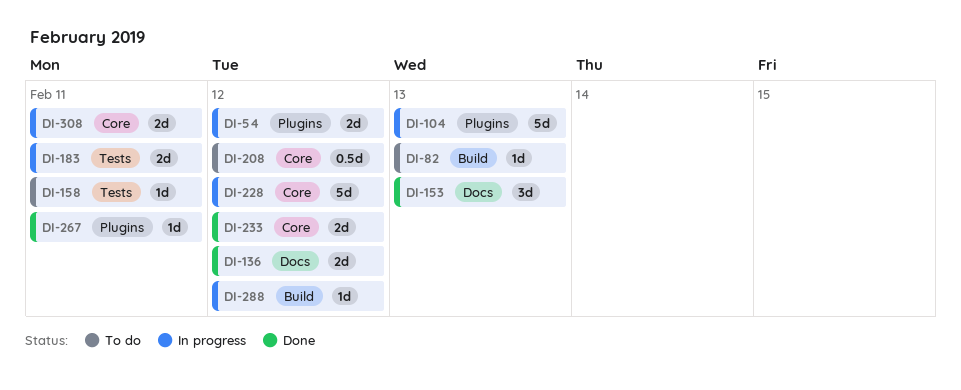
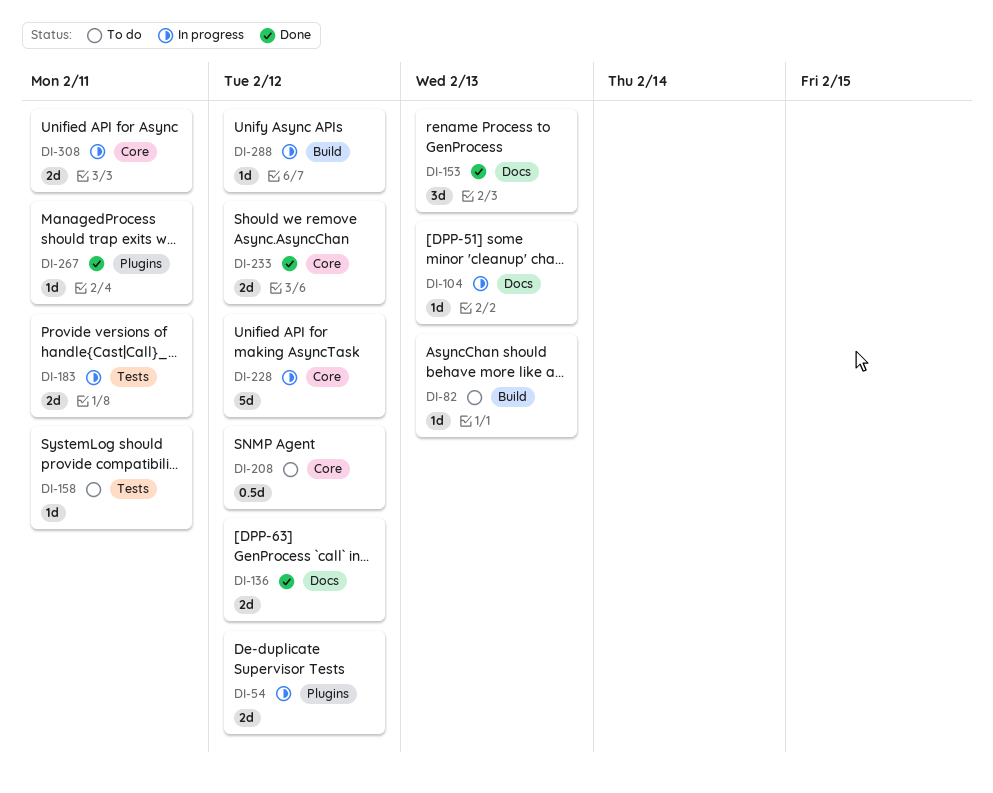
DI-104, label: Plugins -> Docs
DI-104, estimate: 5d -> 1d

